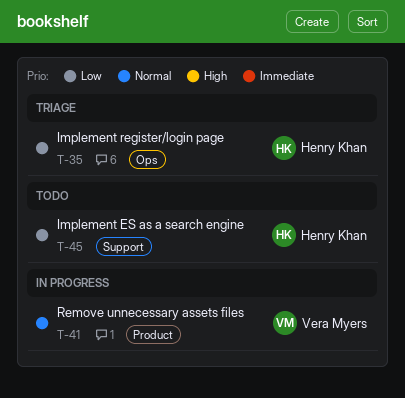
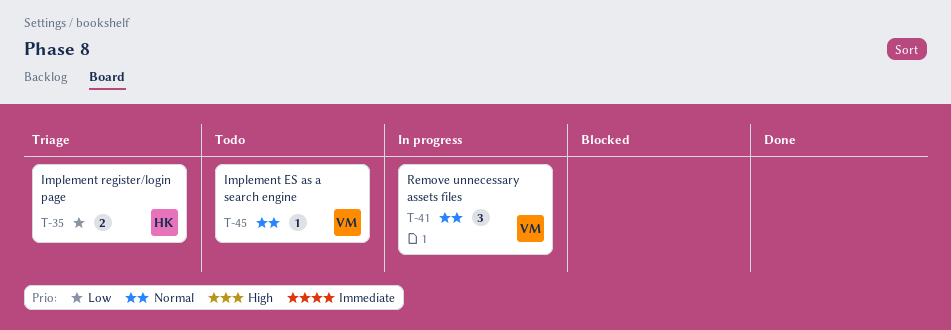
T-45, owner: Henry Khan -> Vera Myers
T-45, priority: Low -> Normal

